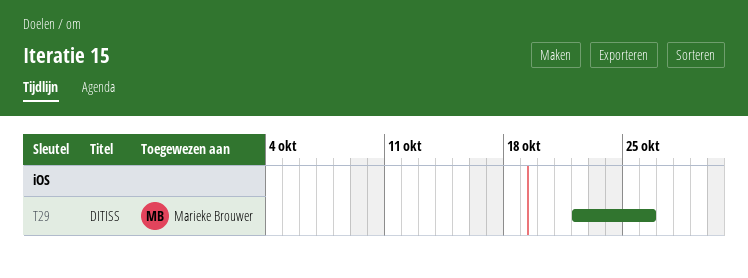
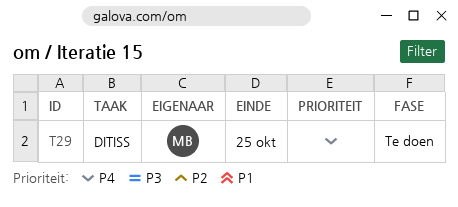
T29, due: Oct 26 -> Oct 25

